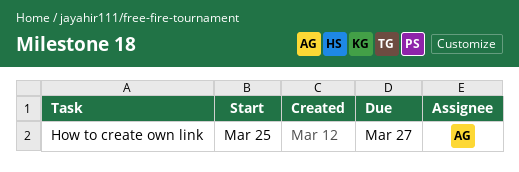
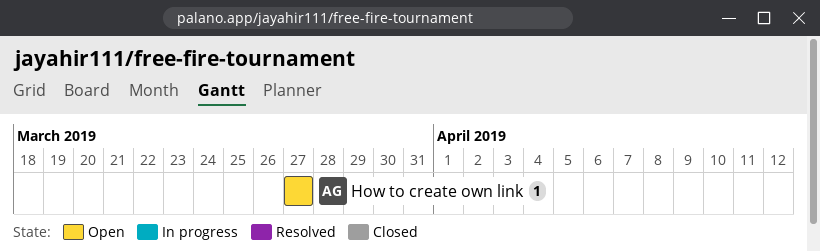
How to create own link, start: Mar 25 -> Mar 27

